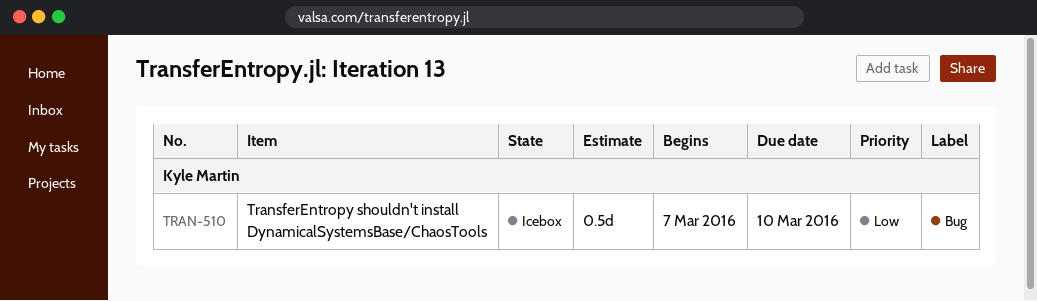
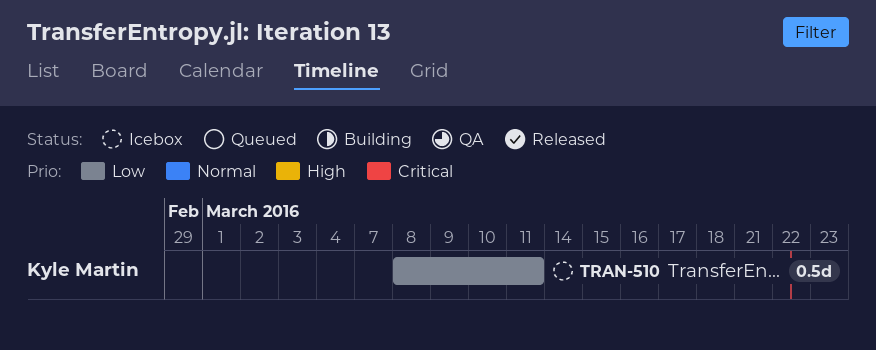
TRAN-510, start: Mar 7 -> Mar 8
TRAN-510, due: Mar 10 -> Mar 11

